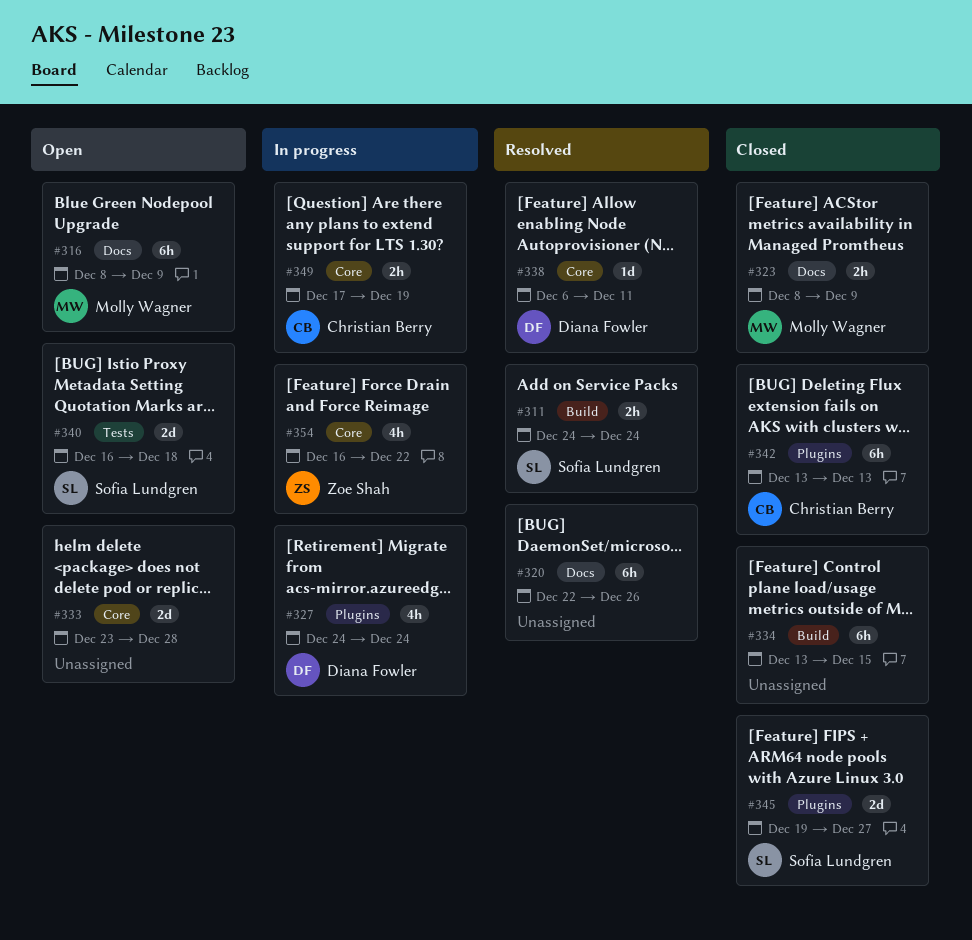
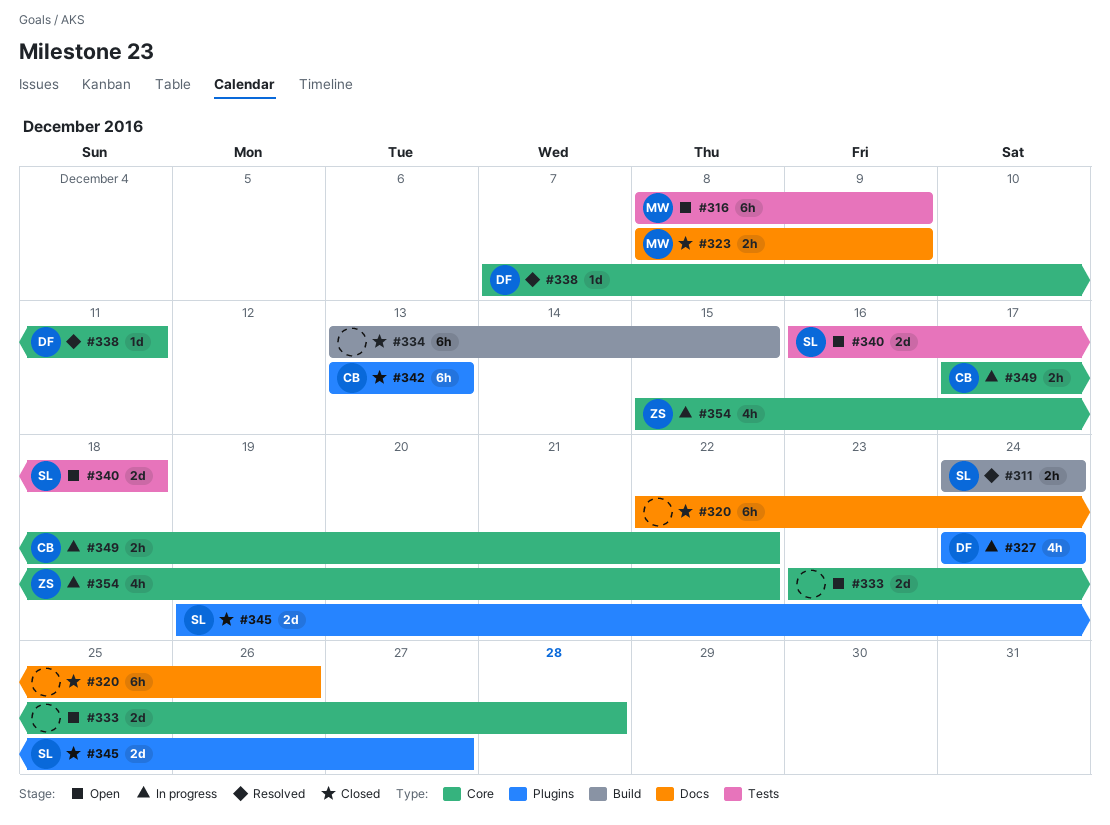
#316, label: Docs -> Tests
#320, status: Resolved -> Closed
#338, start: Dec 6 -> Dec 7
#349, due: Dec 19 -> Dec 22
#354, start: Dec 16 -> Dec 15

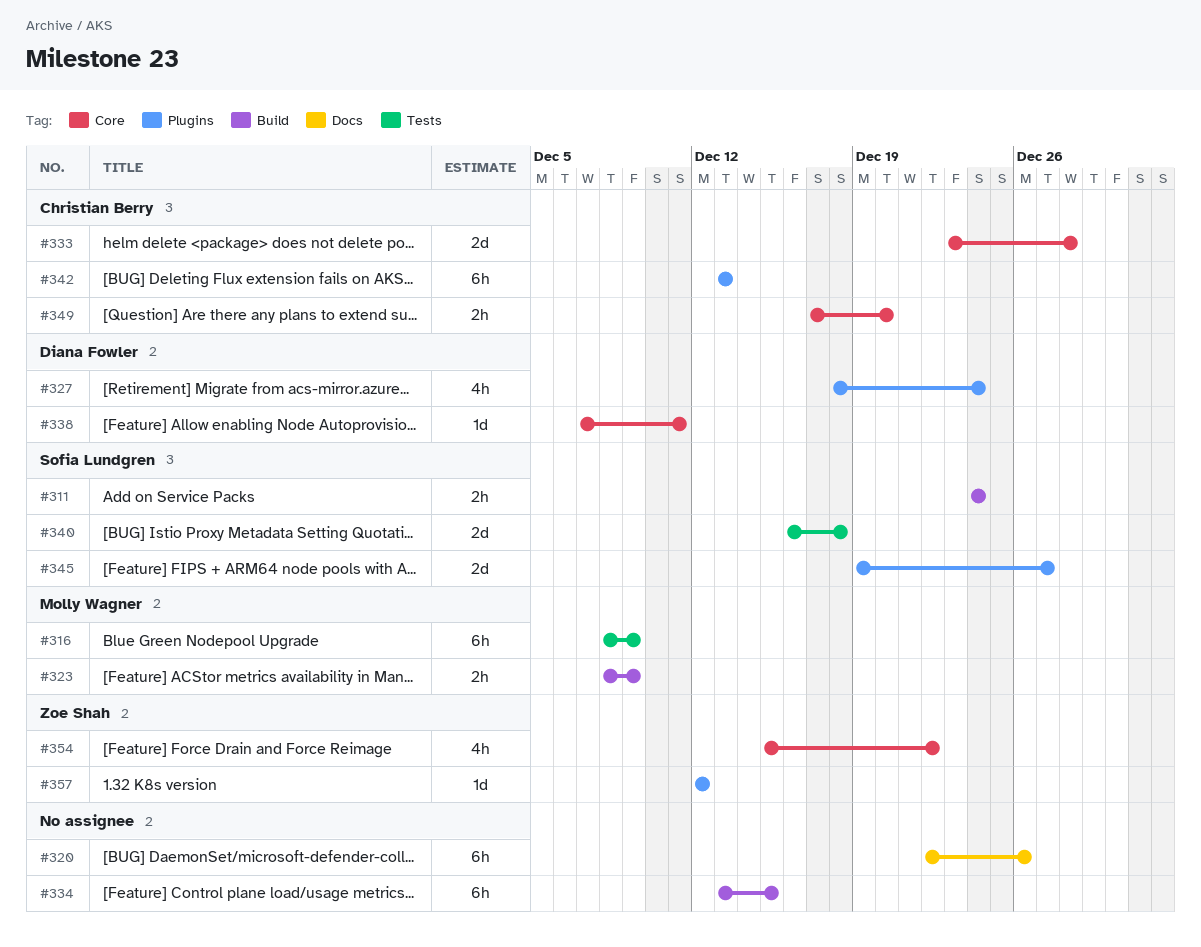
#323, label: Docs -> Build
#327, start: Dec 24 -> Dec 18
#333, owner: none -> Christian Berry
#349, due: Dec 22 -> Dec 20
#357: none -> present

